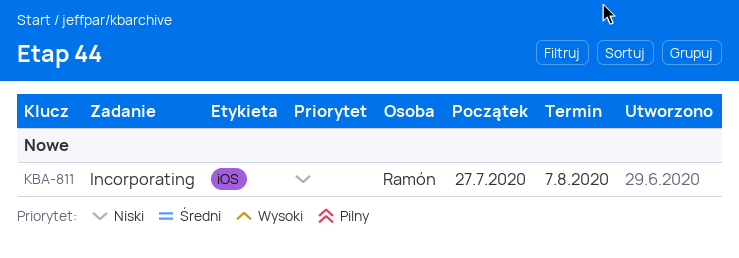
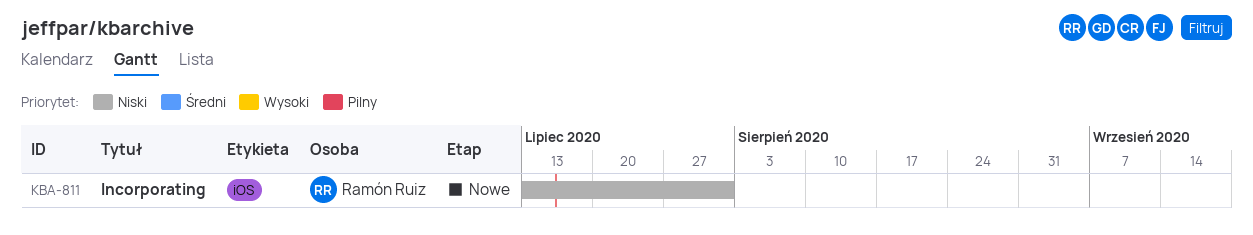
KBA-811, start: Jul 27 -> Jul 13
KBA-811, due: Aug 7 -> Jul 31

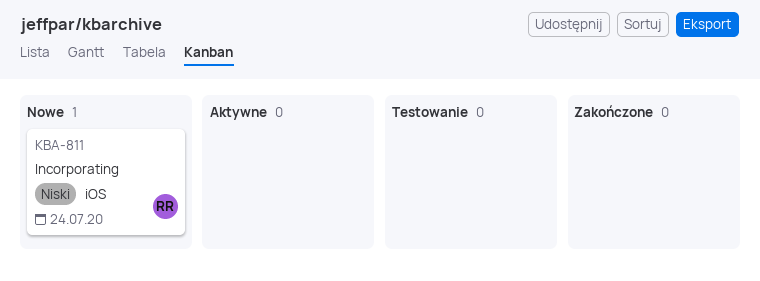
KBA-811, due: Jul 31 -> Jul 24

